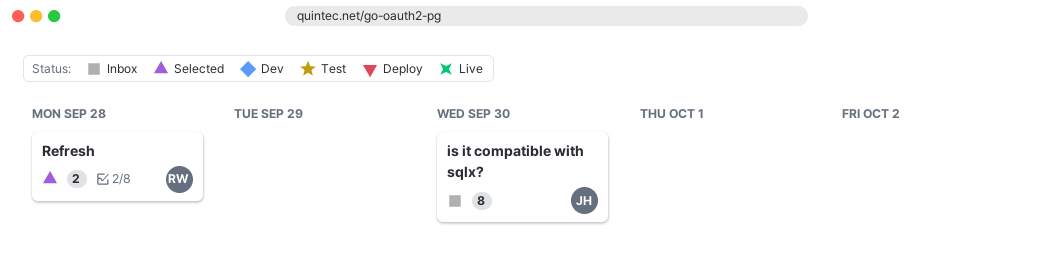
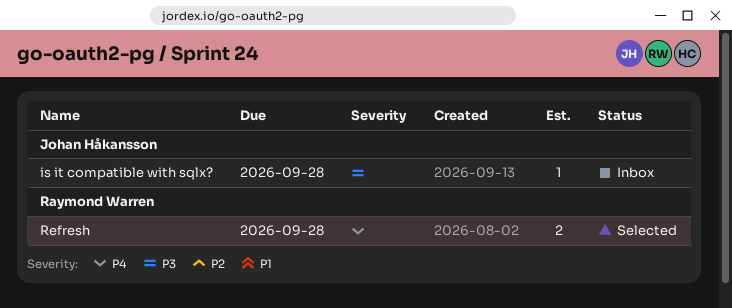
is it compatible with sqlx?, estimate: 8 -> 1
is it compatible with sqlx?, due: Sep 30 -> Sep 28

